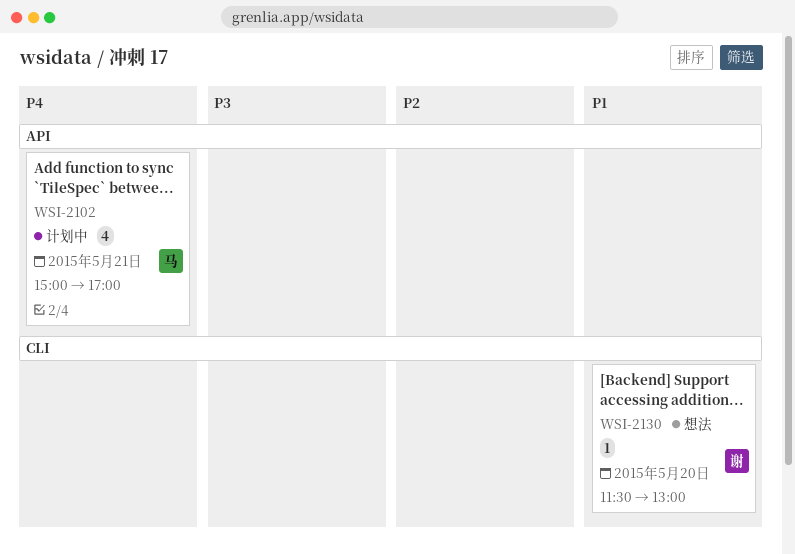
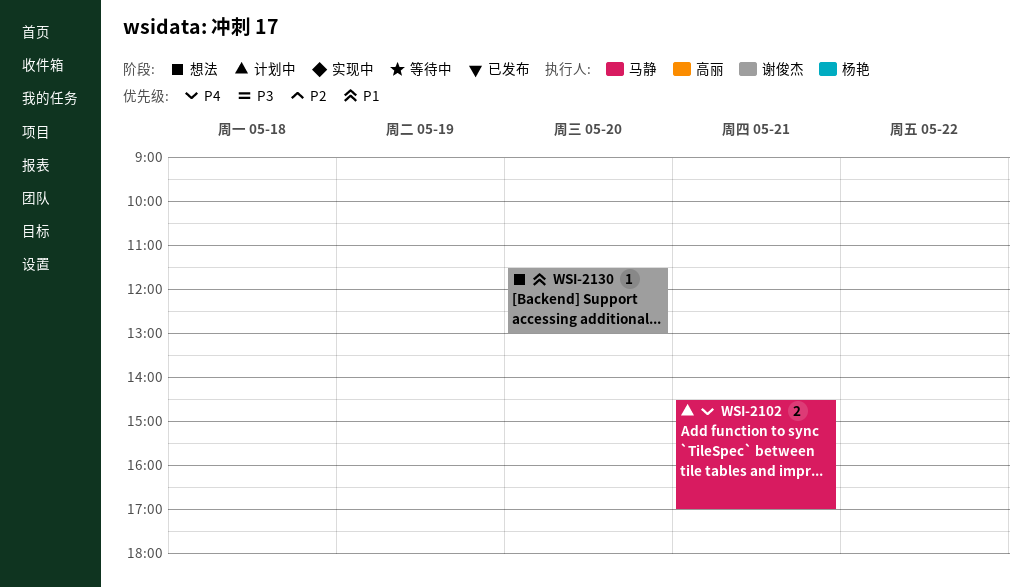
WSI-2102, estimate: 4 -> 2
WSI-2102, begins: 15:00 -> 14:30

